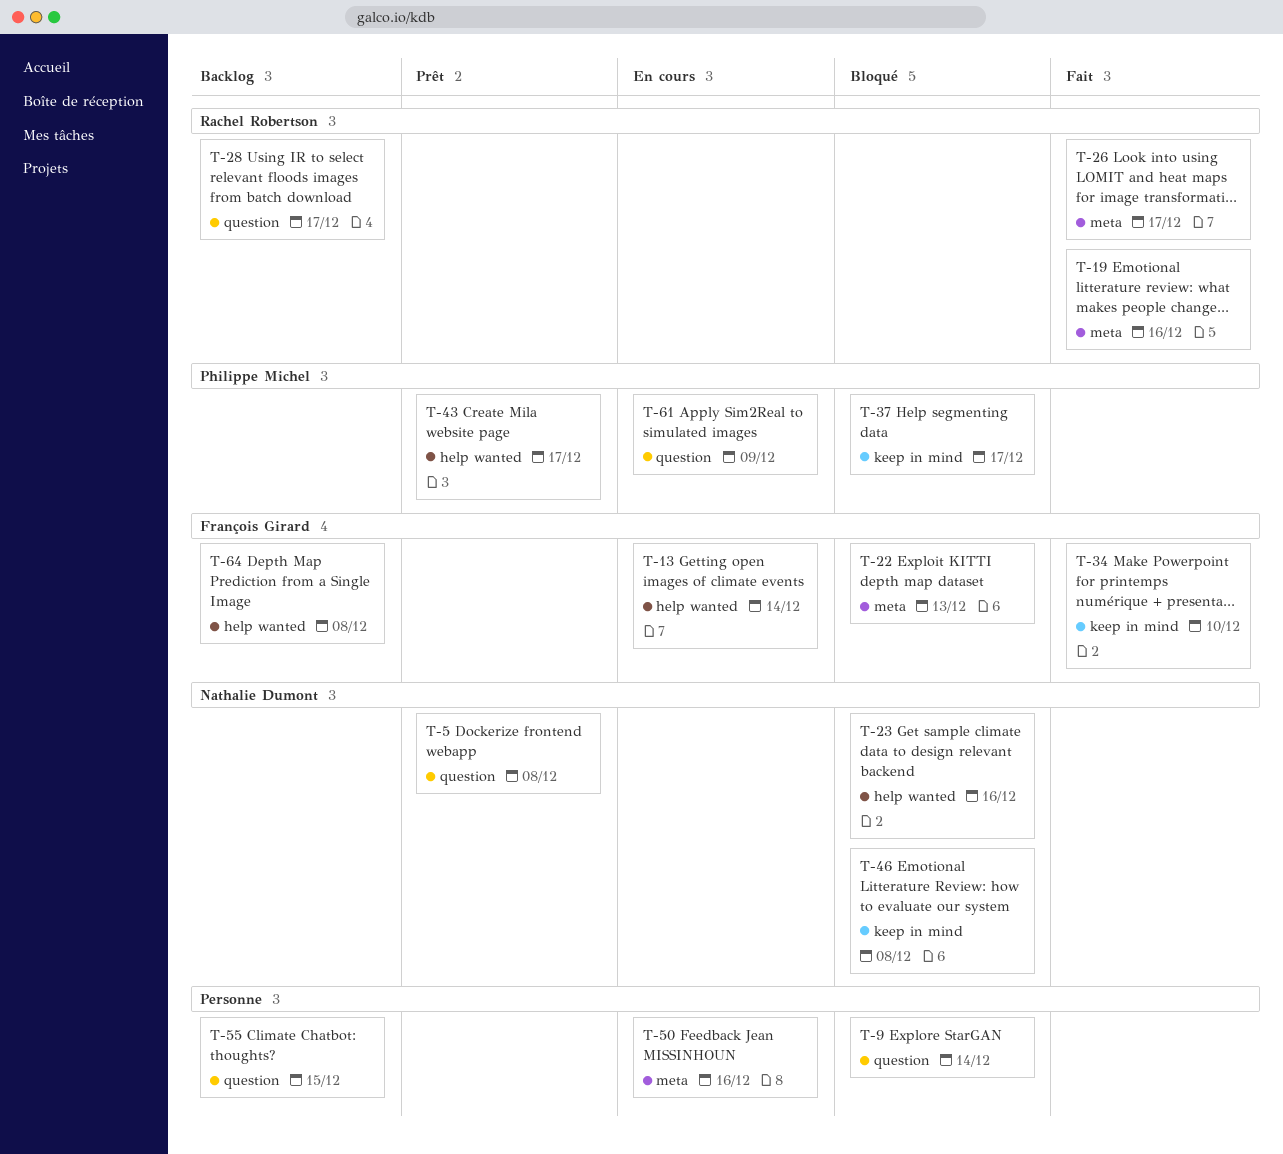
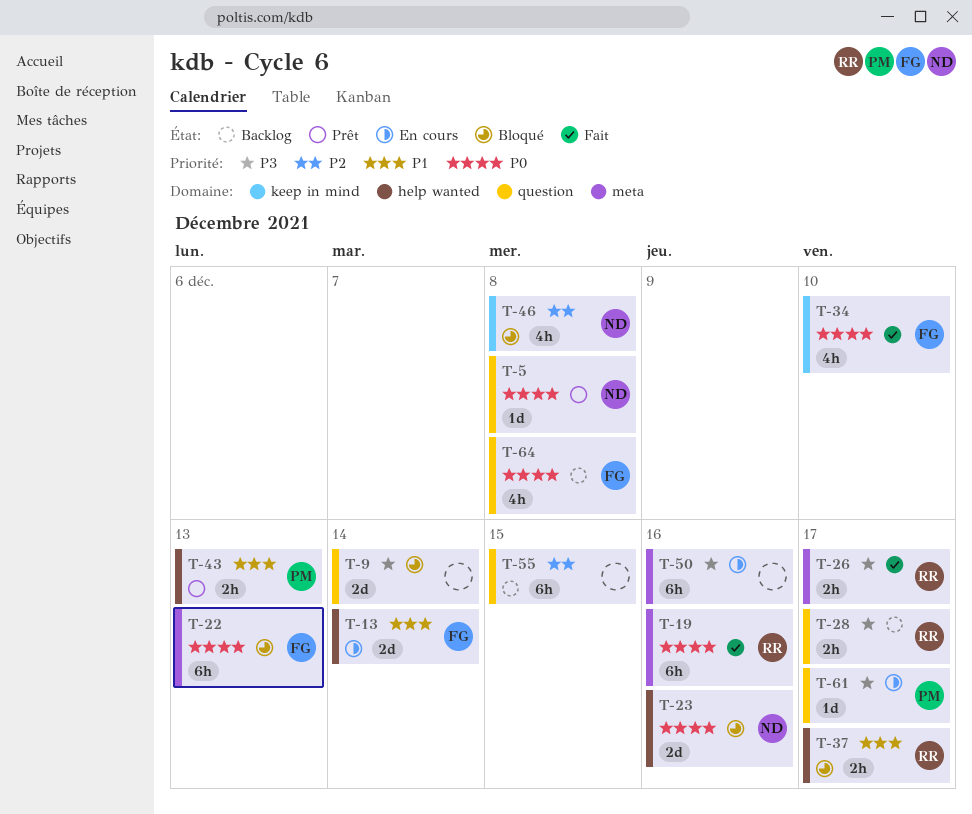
T-37, owner: Philippe Michel -> Rachel Robertson
T-37, label: keep in mind -> help wanted
T-43, due: Dec 17 -> Dec 13
T-61, due: Dec 9 -> Dec 17
T-64, label: help wanted -> question

